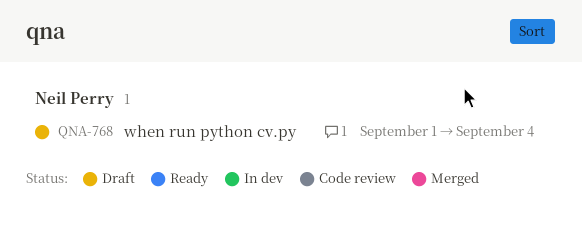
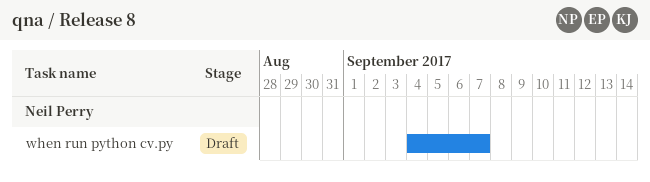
when run python cv.py, start: Sep 1 -> Sep 4
when run python cv.py, due: Sep 4 -> Sep 7

